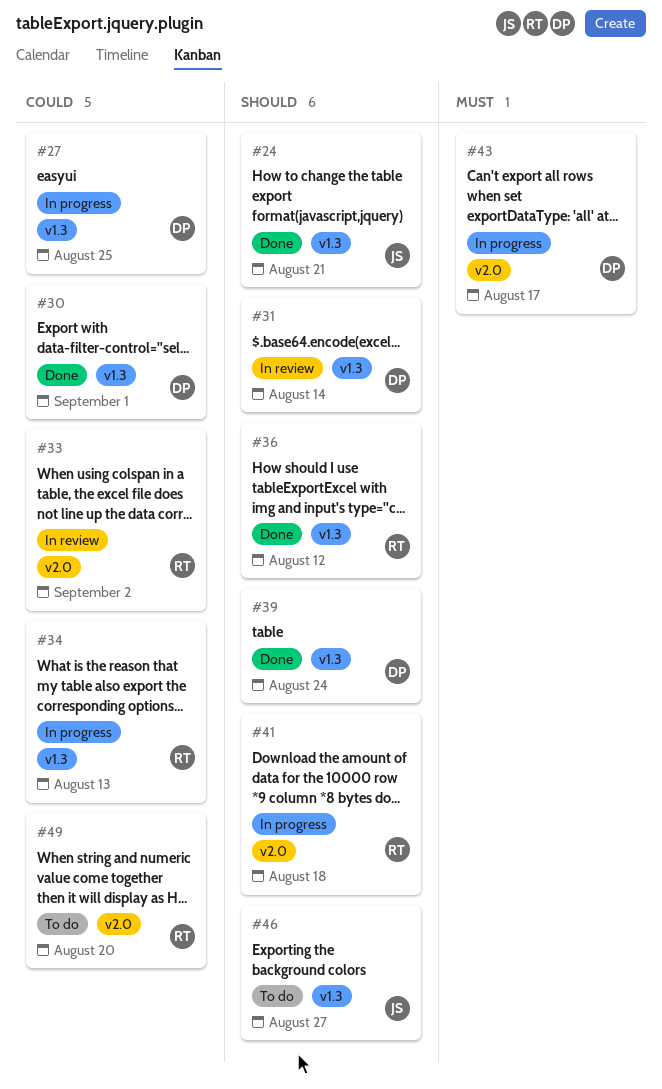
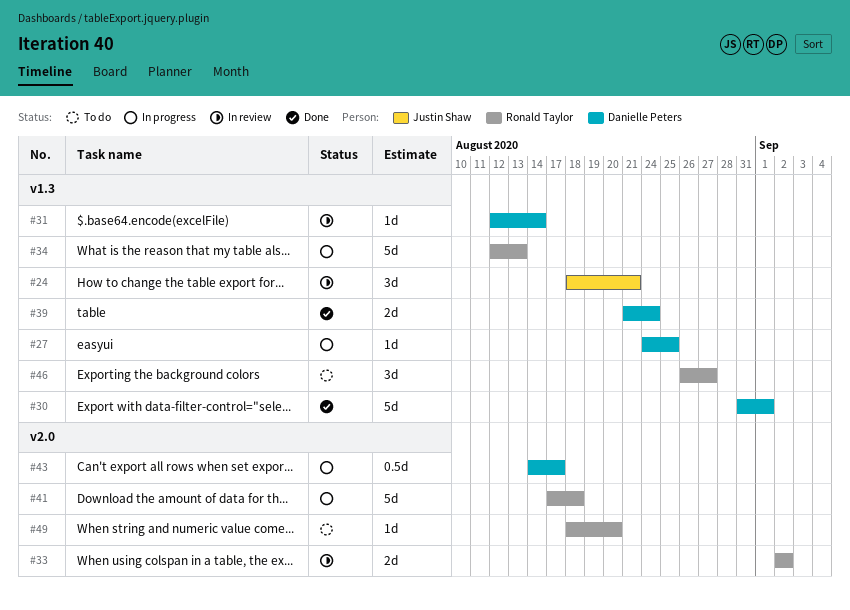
#24, status: Done -> In review
#36: present -> none
#46, owner: Justin Shaw -> Ronald Taylor

